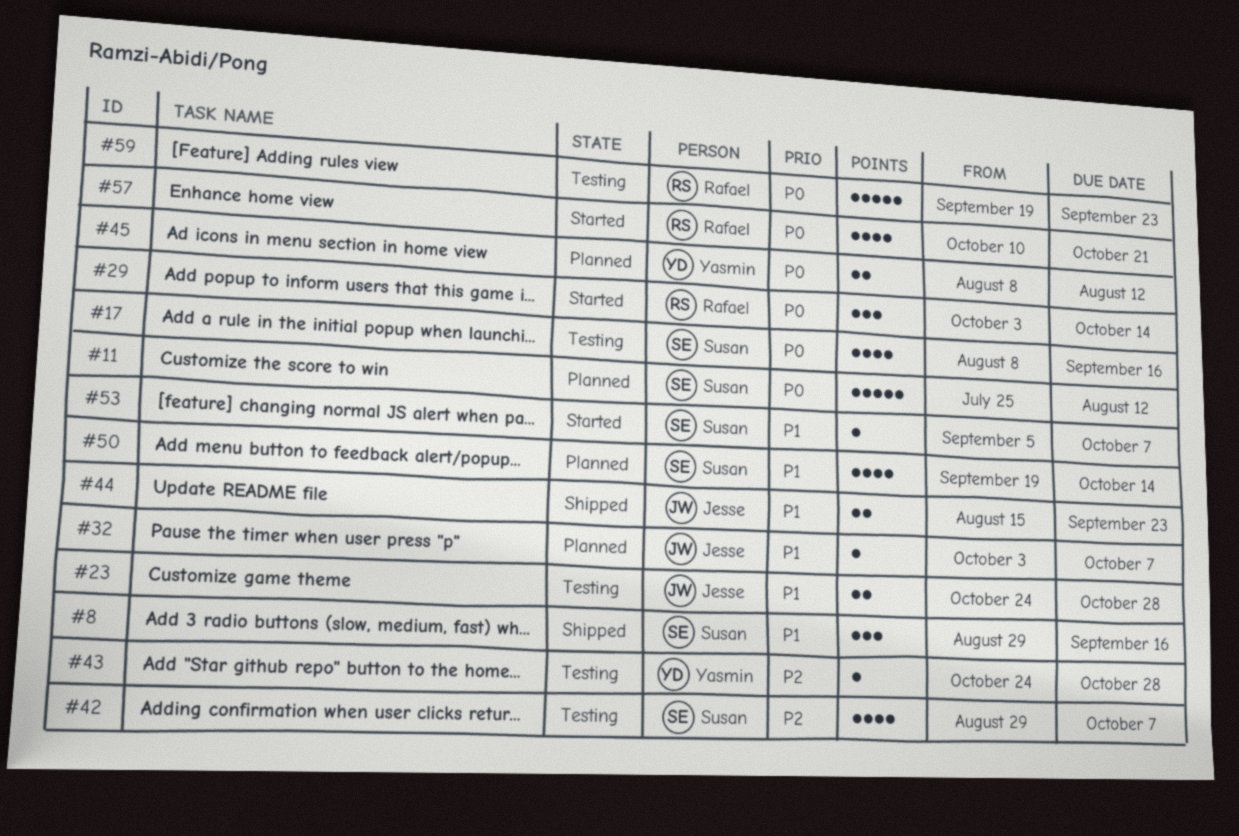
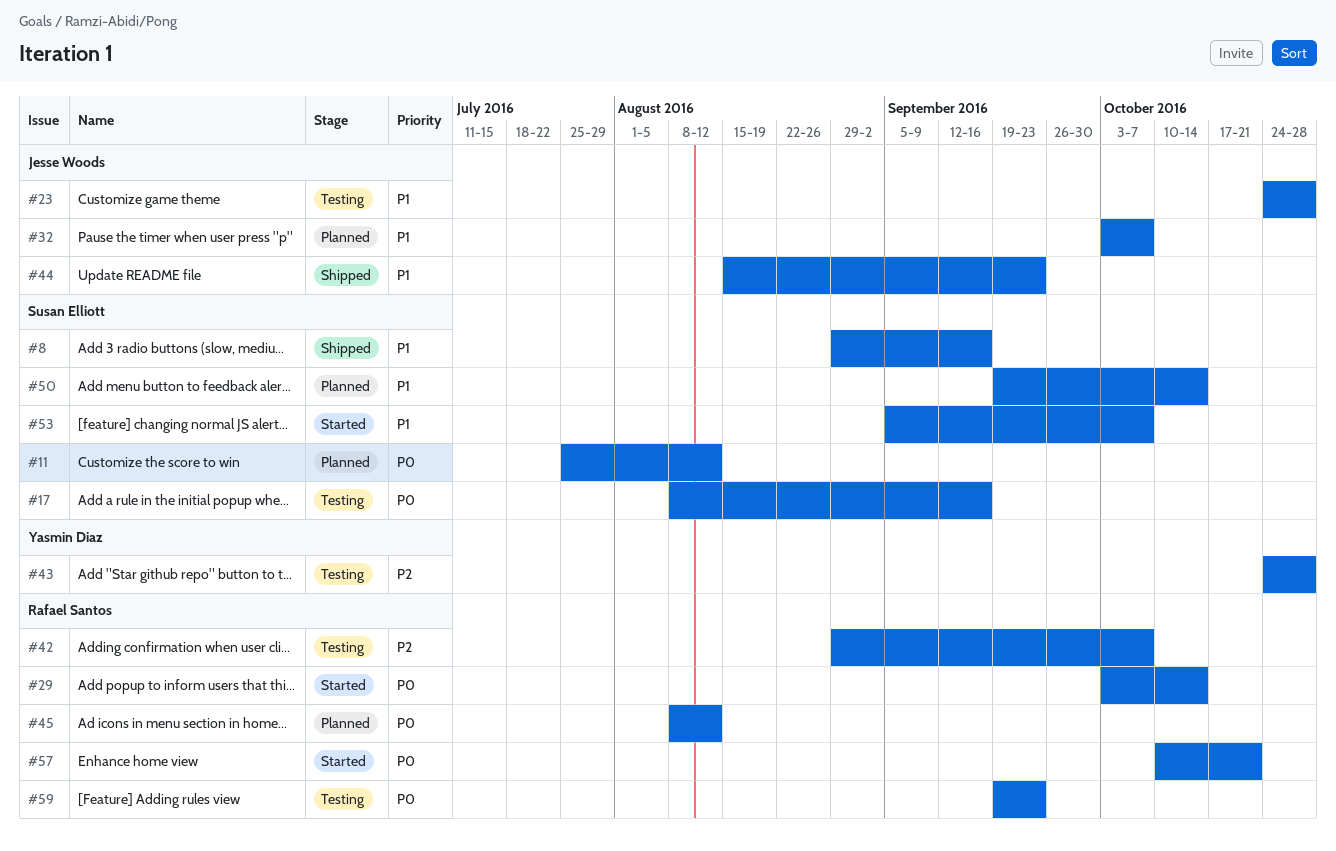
#42, owner: Susan Elliott -> Rafael Santos
#45, owner: Yasmin Diaz -> Rafael Santos

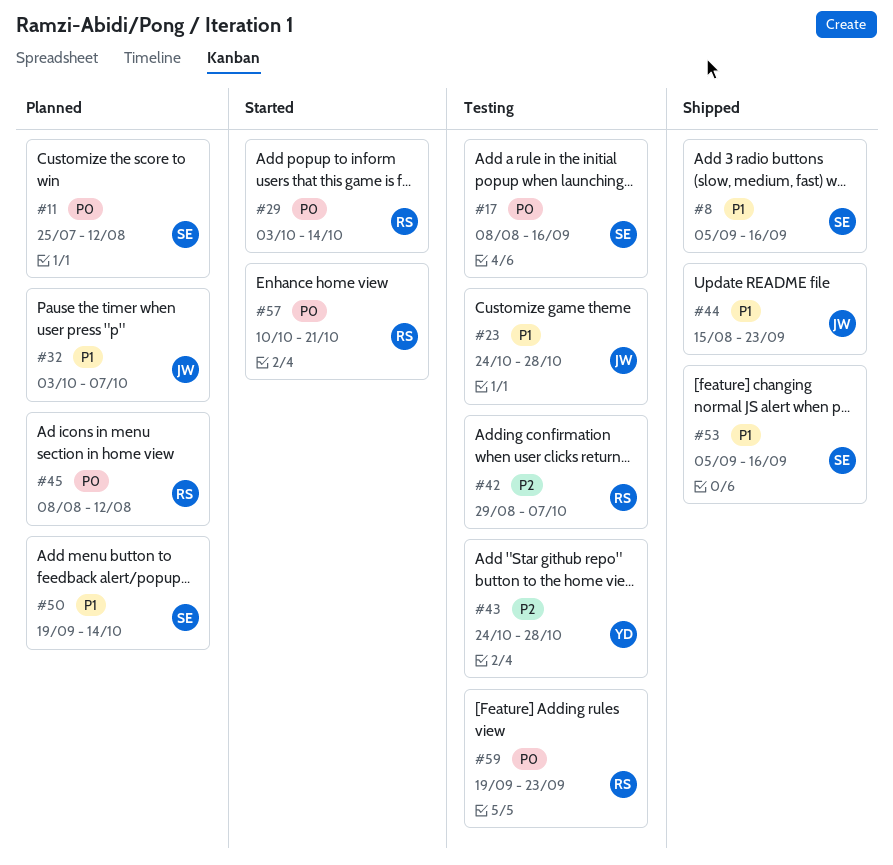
#8, start: Aug 29 -> Sep 5
#53, status: Started -> Shipped
#53, due: Oct 7 -> Sep 16

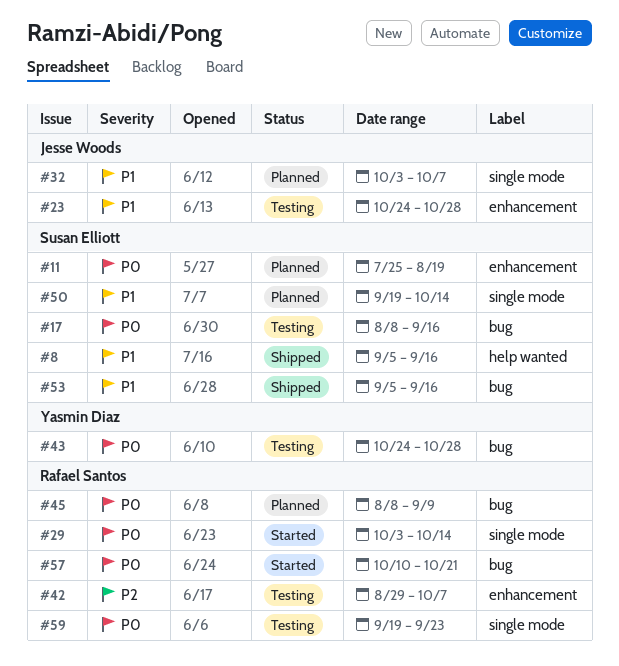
#11, due: Aug 12 -> Aug 19
#43, priority: P2 -> P0
#44: present -> none
#45, due: Aug 12 -> Sep 9

